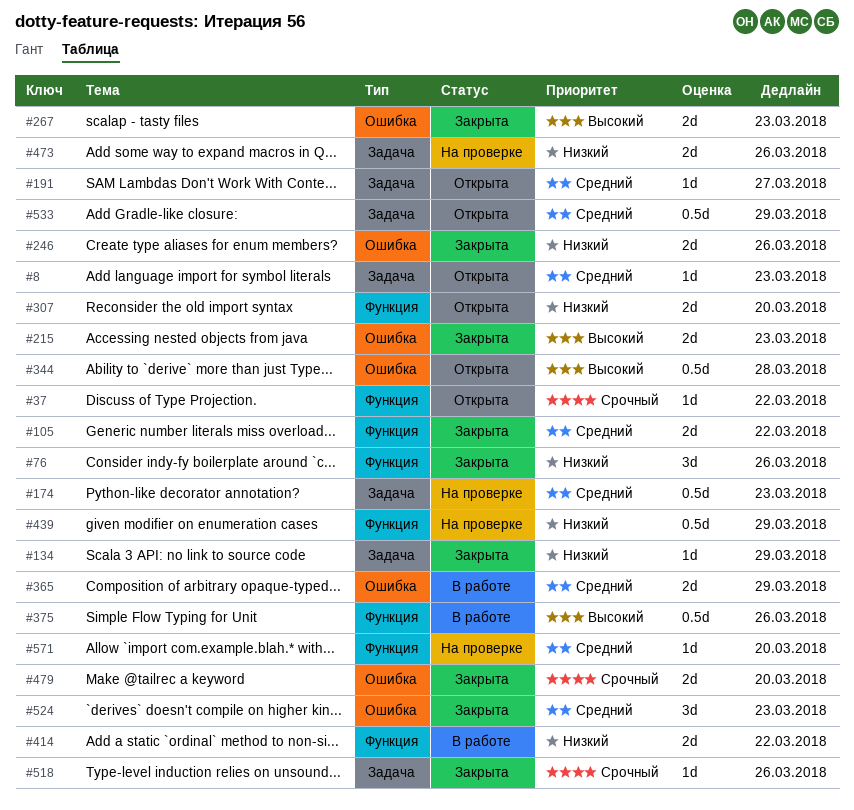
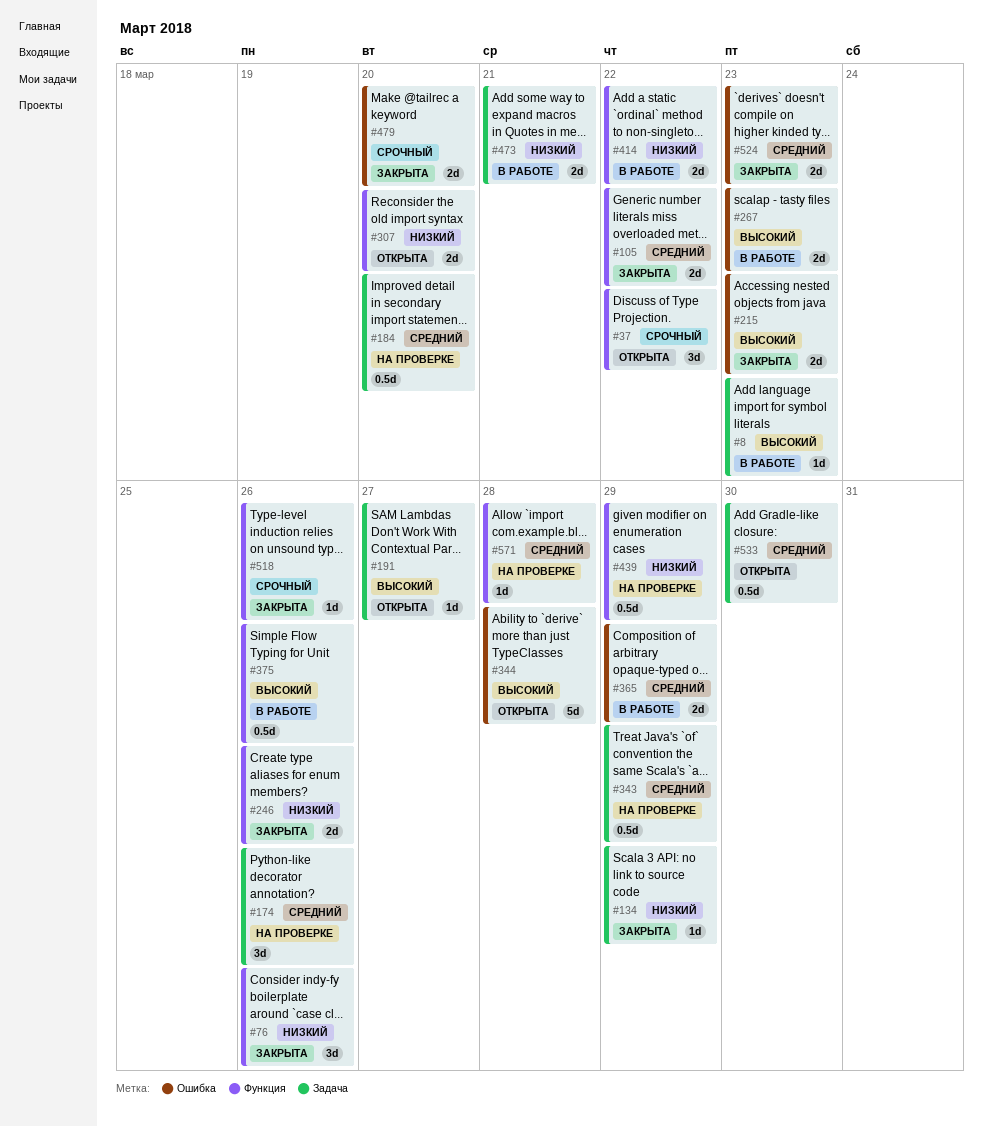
#8, status: Открыта -> В работе
#8, priority: Средний -> Высокий
#37, estimate: 1d -> 3d
#174, estimate: 0.5d -> 3d
#174, due: Mar 23 -> Mar 26
#184: none -> present
#191, priority: Средний -> Высокий
#246, label: Ошибка -> Функция
#267, status: Закрыта -> В работе
#343: none -> present
#344, estimate: 0.5d -> 5d
#473, status: На проверке -> В работе
#473, due: Mar 26 -> Mar 21
#518, label: Задача -> Функция
#524, estimate: 3d -> 2d
#533, due: Mar 29 -> Mar 30
#571, due: Mar 20 -> Mar 28

